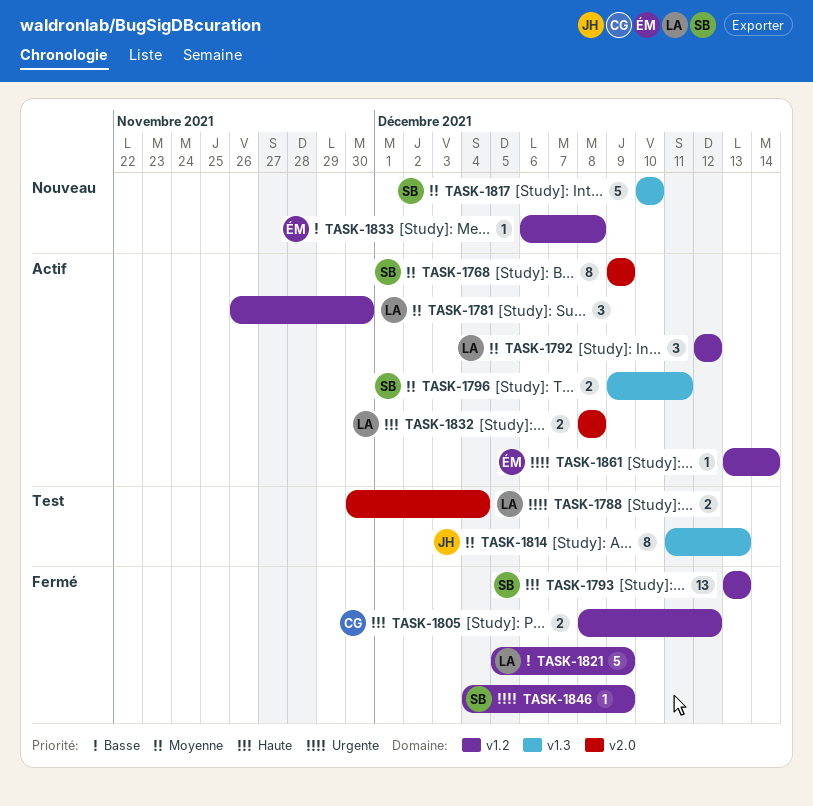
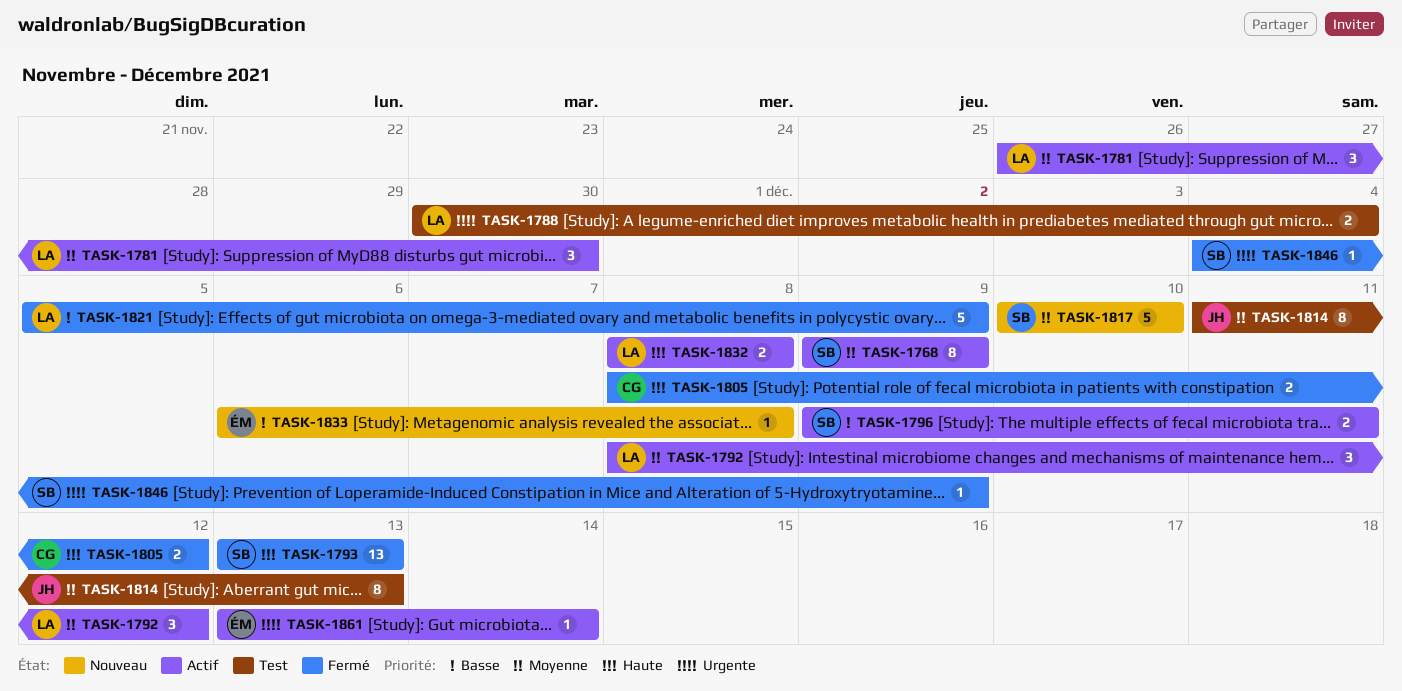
TASK-1792, start: Dec 12 -> Dec 8
TASK-1796, priority: Moyenne -> Basse

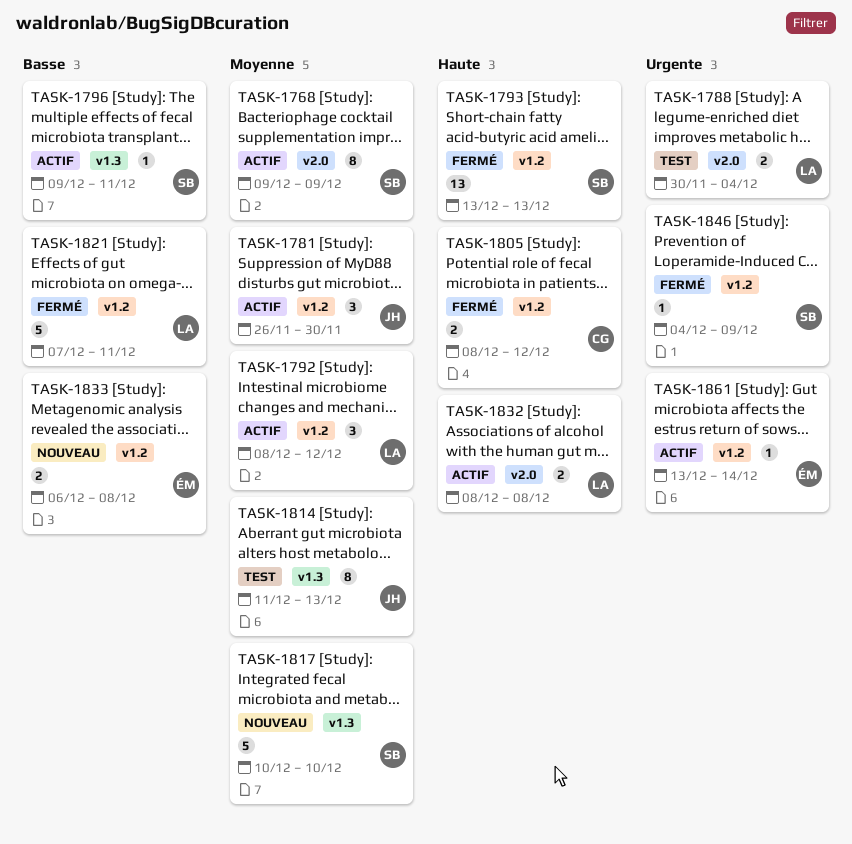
TASK-1781, owner: LA -> JH
TASK-1796, estimate: 2 -> 1
TASK-1821, start: Dec 5 -> Dec 7
TASK-1821, due: Dec 9 -> Dec 11
TASK-1833, estimate: 1 -> 2

